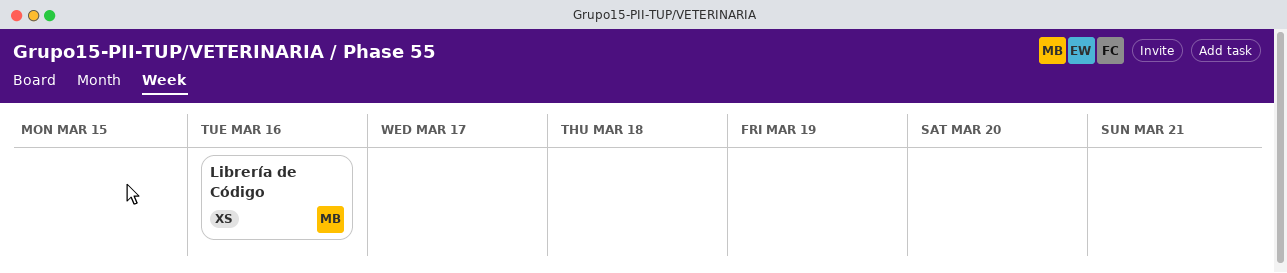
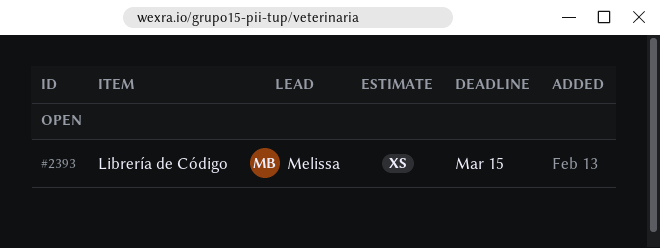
Librería de Código, due: Mar 16 -> Mar 15

